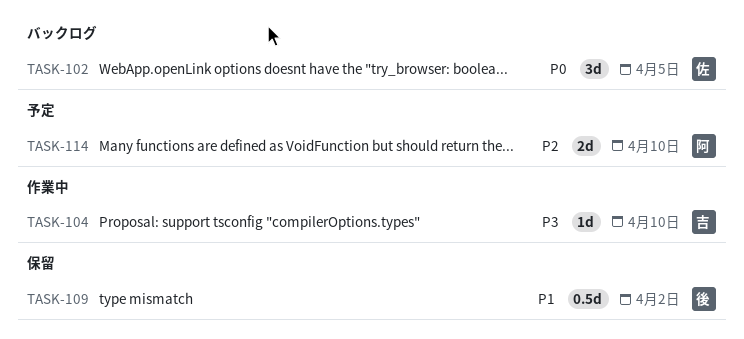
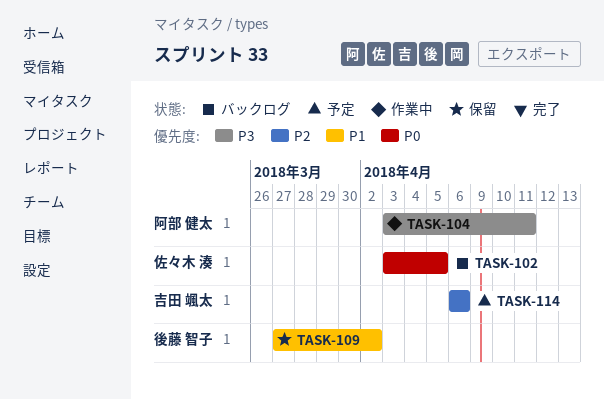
TASK-104, owner: 吉田 颯太 -> 阿部 健太
TASK-104, due: Apr 10 -> Apr 11
TASK-114, owner: 阿部 健太 -> 吉田 颯太
TASK-114, due: Apr 10 -> Apr 6

